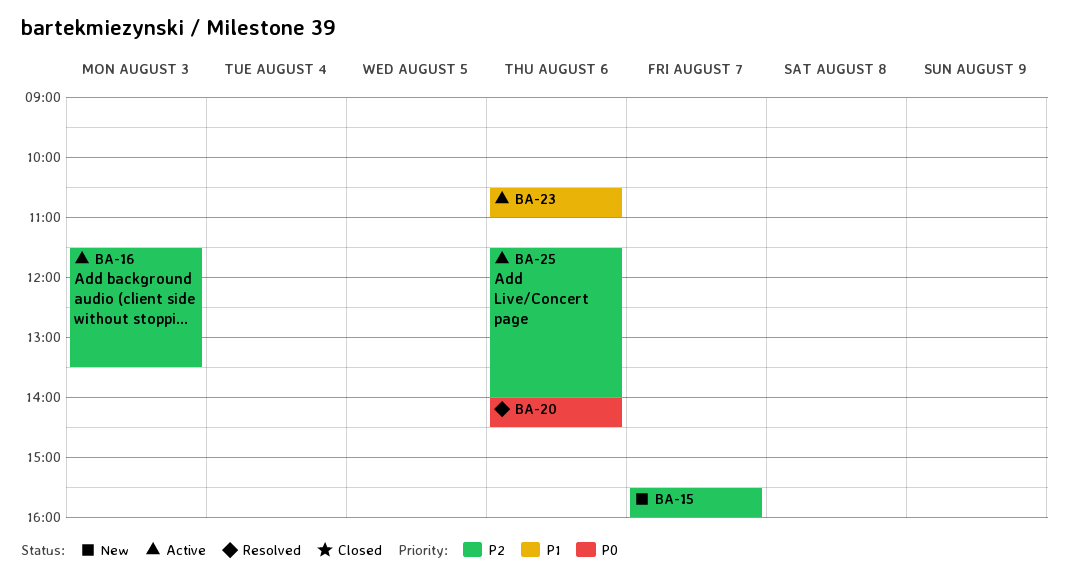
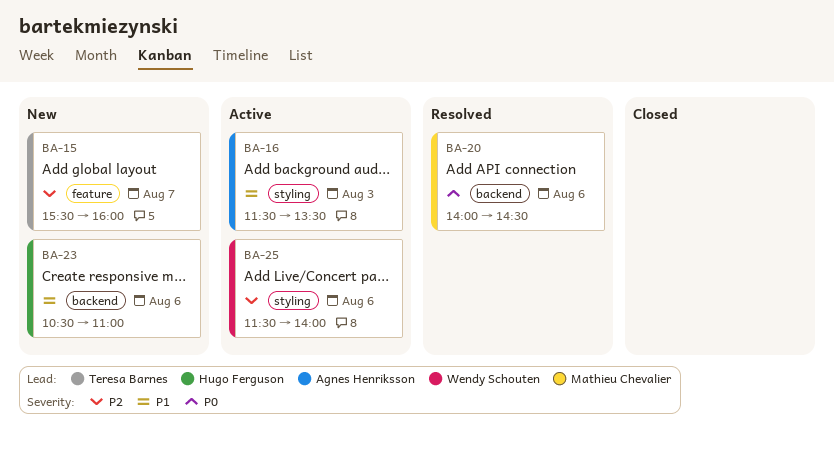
BA-16, priority: P2 -> P1
BA-23, status: Active -> New

